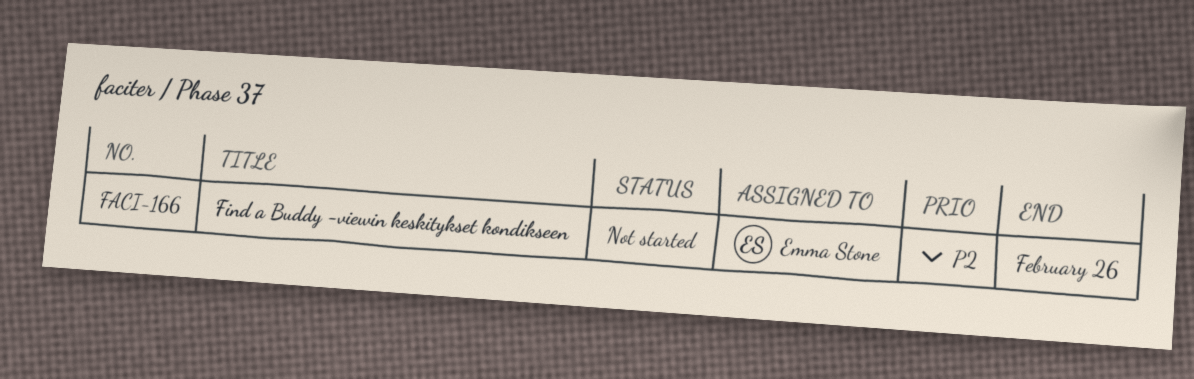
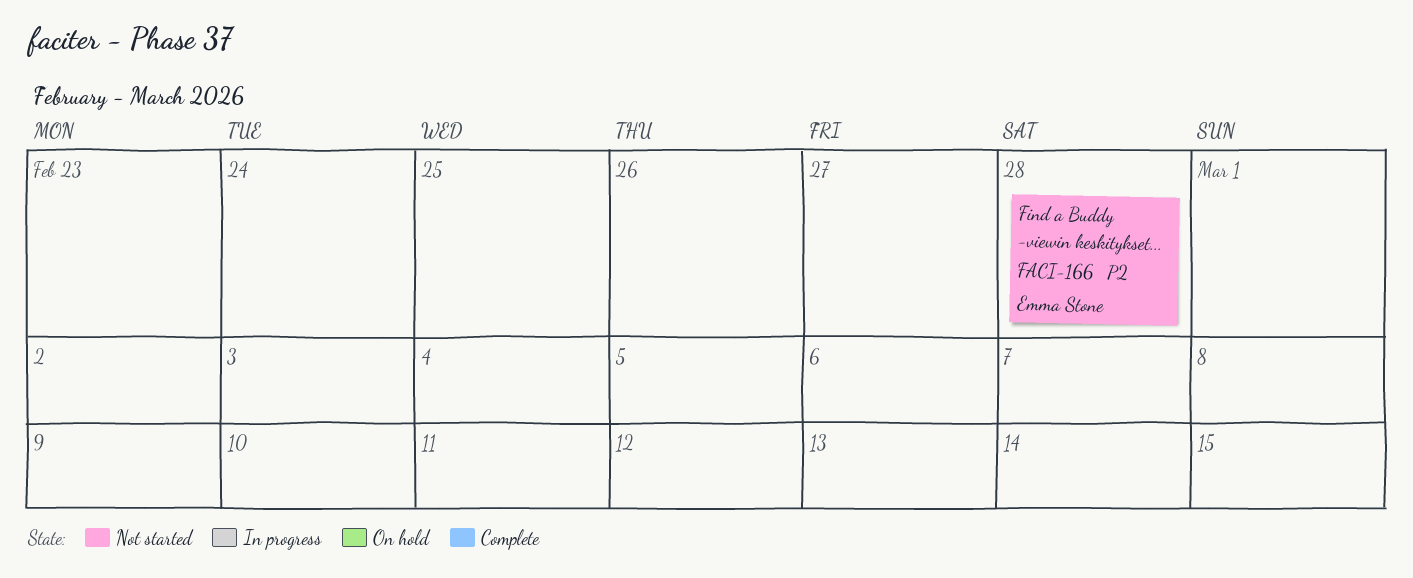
FACI-166, due: Feb 26 -> Feb 28

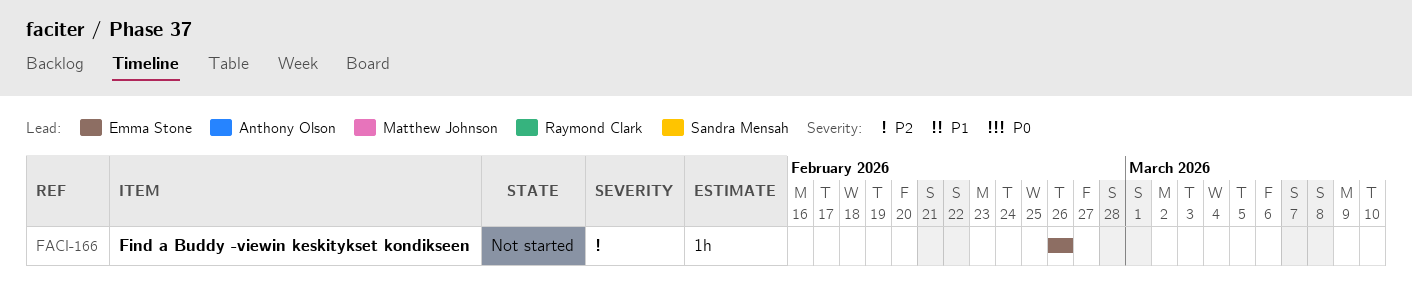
FACI-166, due: Feb 28 -> Feb 26

